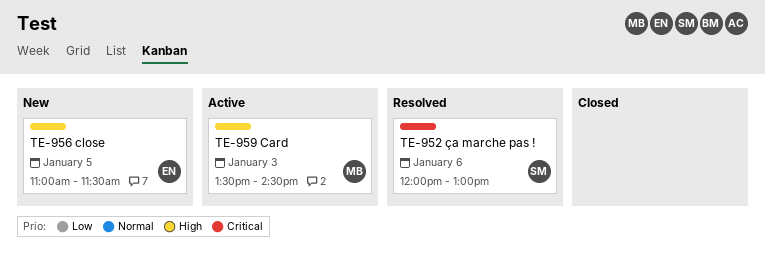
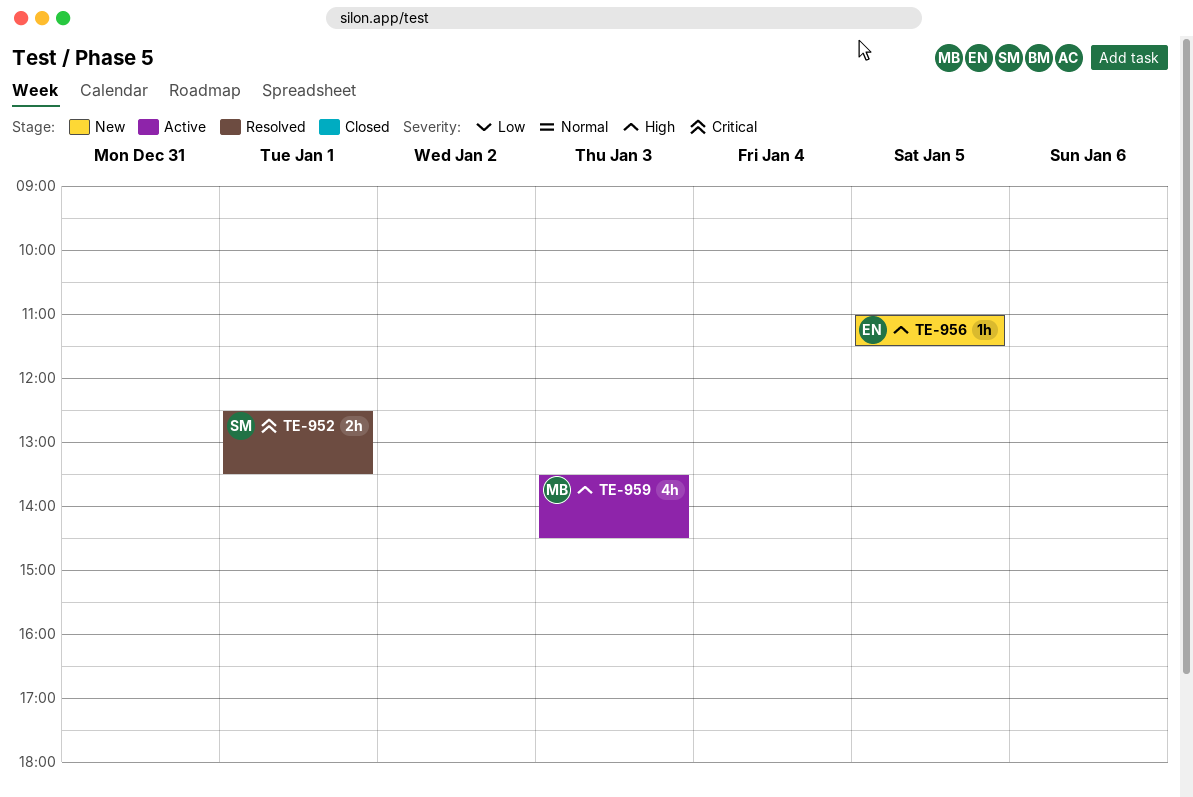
TE-952, day: Jan 6 -> Jan 1
TE-952, begins: 12:00 -> 12:30
TE-952, ends: 13:00 -> 13:30

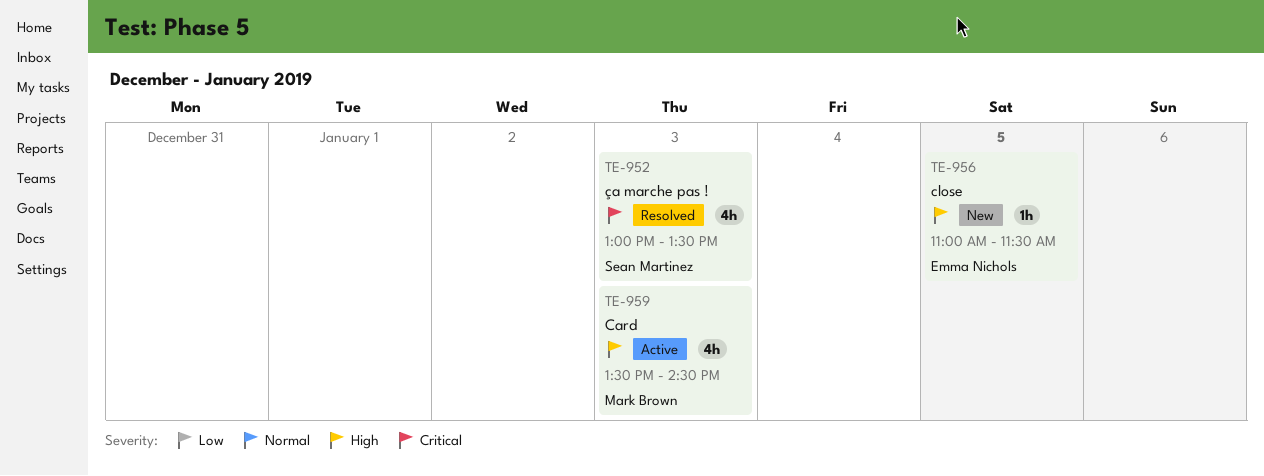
TE-952, estimate: 2h -> 4h
TE-952, day: Jan 1 -> Jan 3
TE-952, begins: 12:30 -> 13:00

